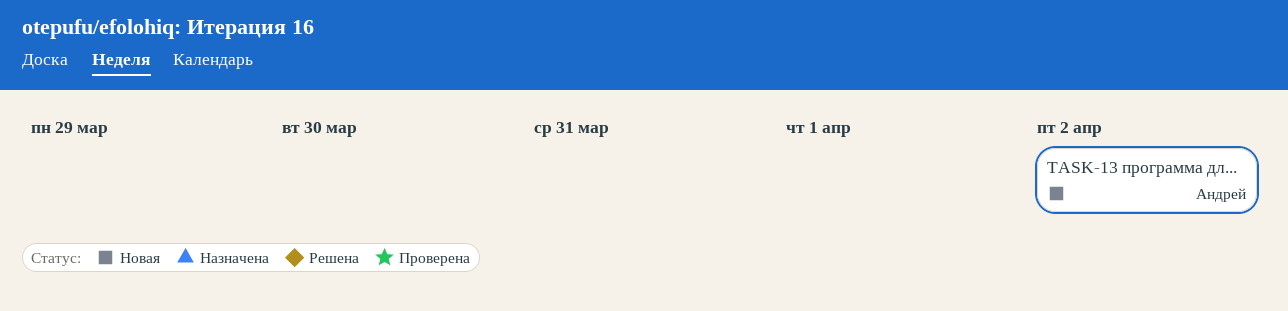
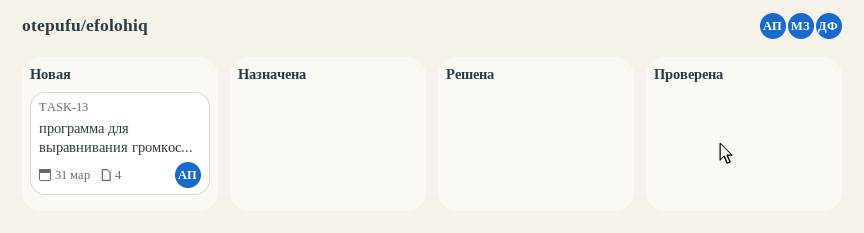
TASK-13, due: Apr 2 -> Mar 31

